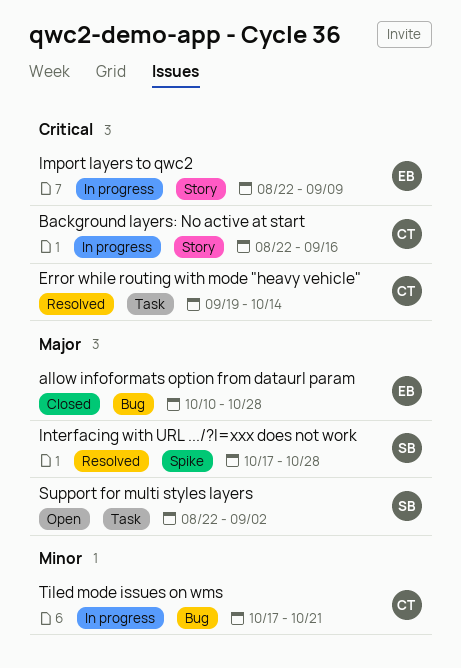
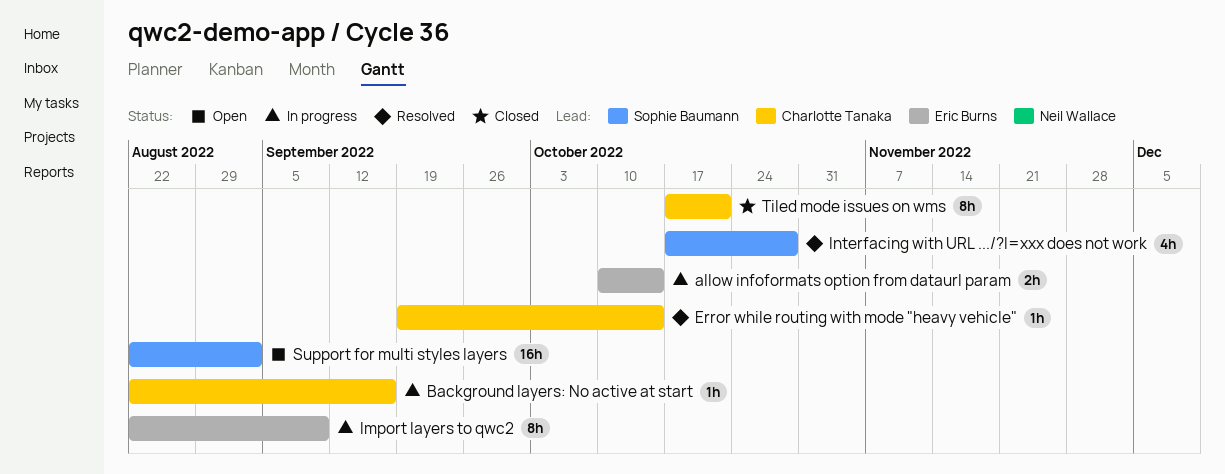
allow infoformats option from dataurl param, status: Closed -> In progress
allow infoformats option from dataurl param, due: Oct 28 -> Oct 14
Tiled mode issues on wms, status: In progress -> Closed

